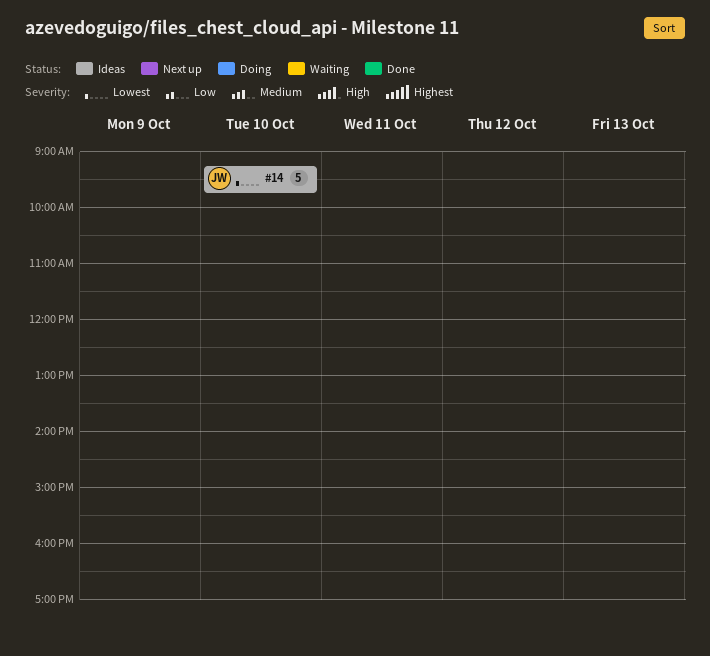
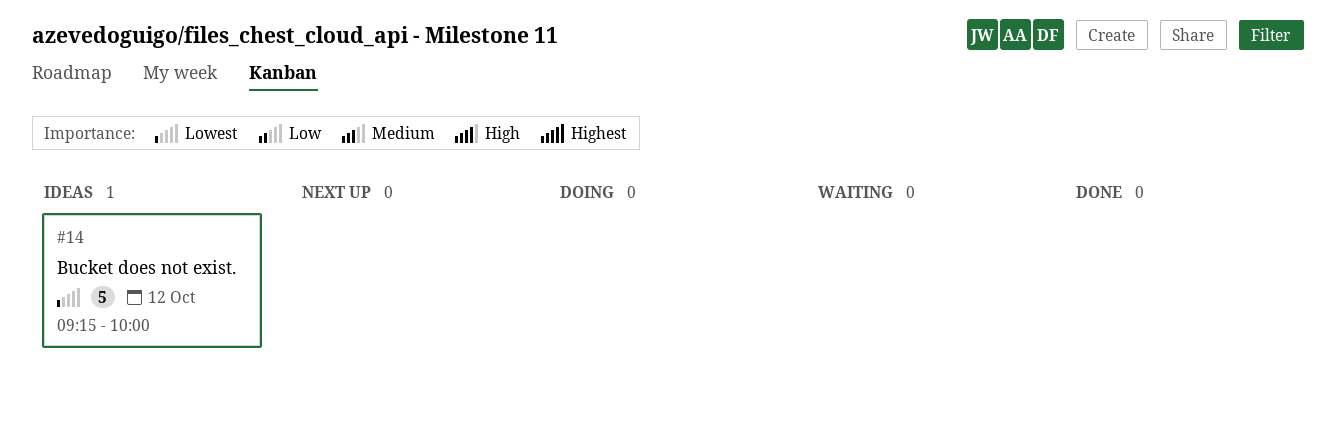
#14, day: Oct 10 -> Oct 12
#14, ends: 09:45 -> 10:00

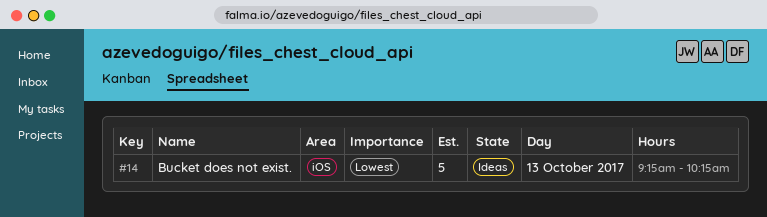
#14, day: Oct 12 -> Oct 13
#14, ends: 10:00 -> 10:15

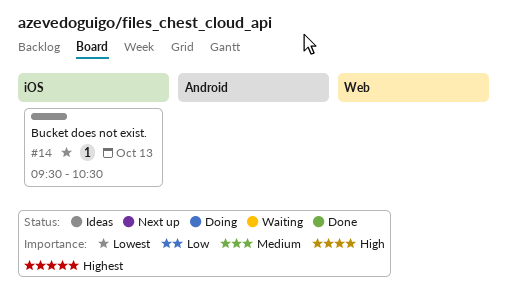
#14, estimate: 5 -> 1
#14, begins: 09:15 -> 09:30
#14, ends: 10:15 -> 10:30

